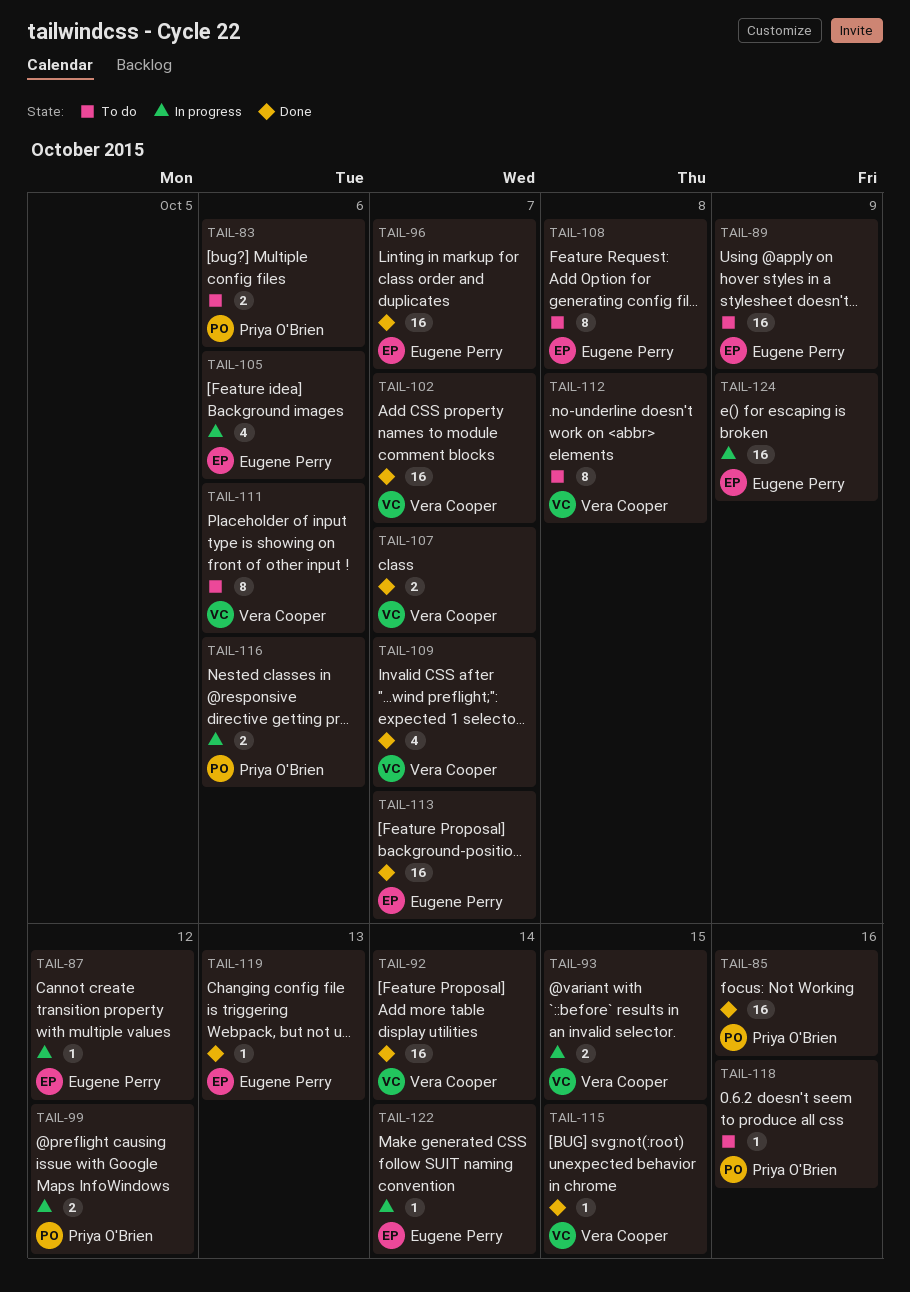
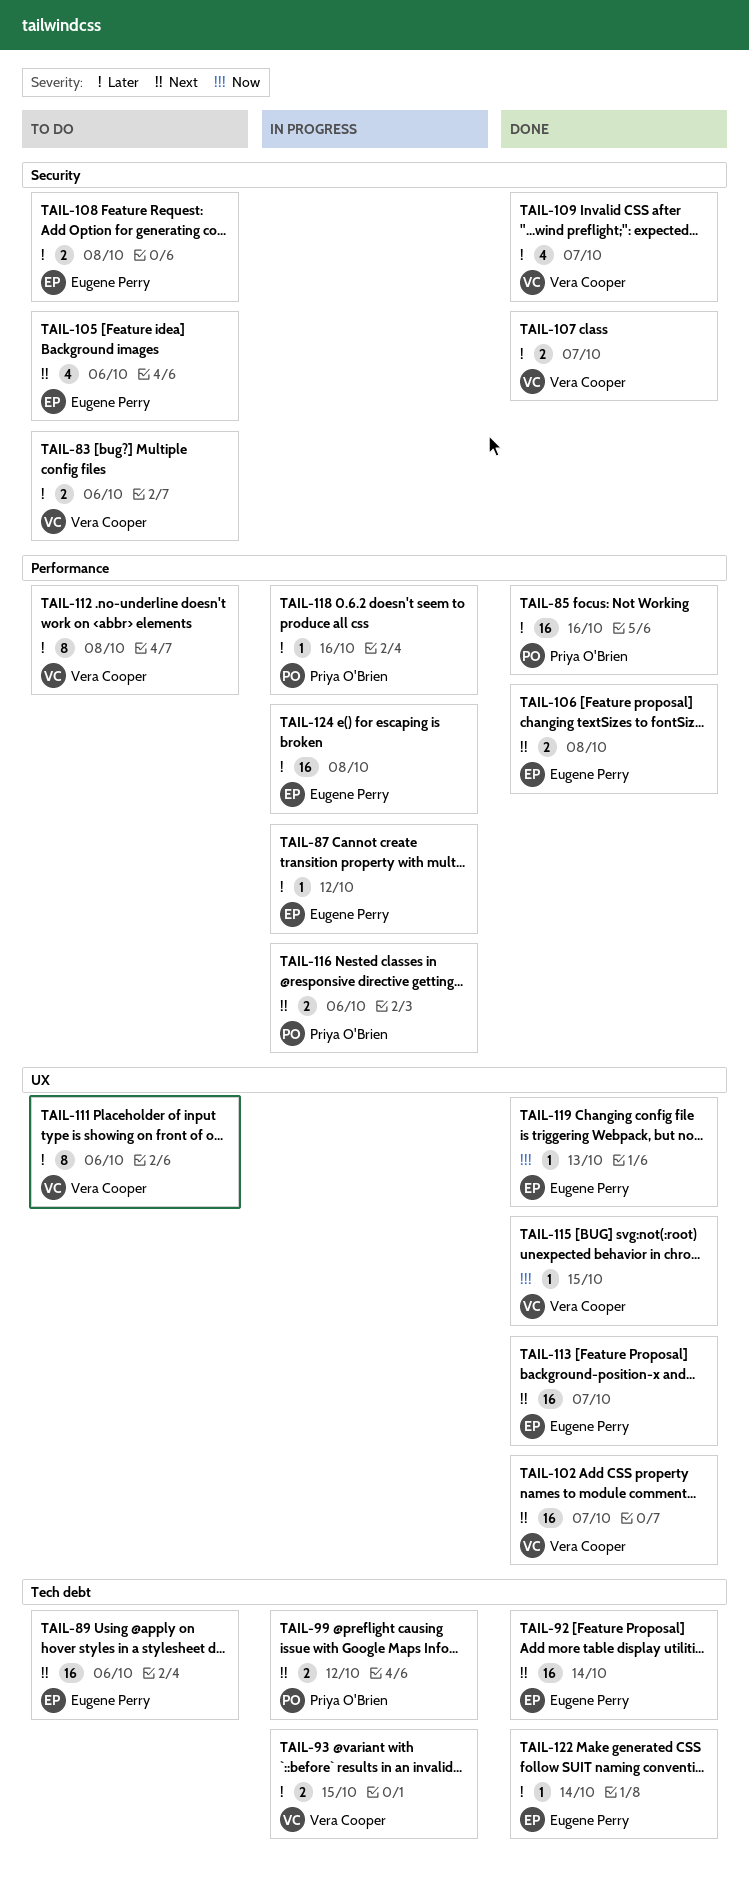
TAIL-83, owner: Priya O'Brien -> Vera Cooper
TAIL-89, due: Oct 9 -> Oct 6
TAIL-92, owner: Vera Cooper -> Eugene Perry
TAIL-96: present -> none
TAIL-105, status: In progress -> To do
TAIL-106: none -> present
TAIL-108, estimate: 8 -> 2
TAIL-118, status: To do -> In progress
TAIL-122, status: In progress -> Done
TAIL-124, due: Oct 9 -> Oct 8

